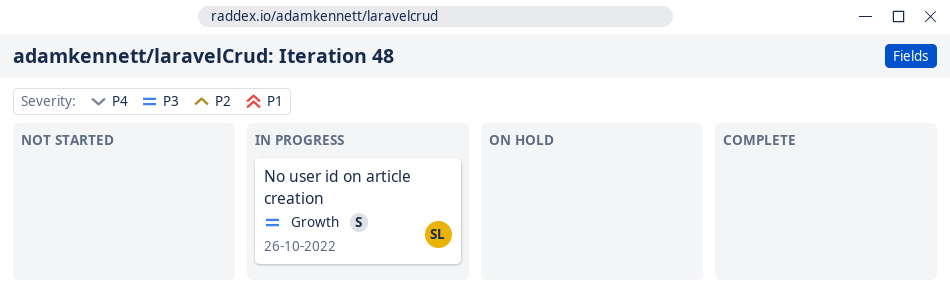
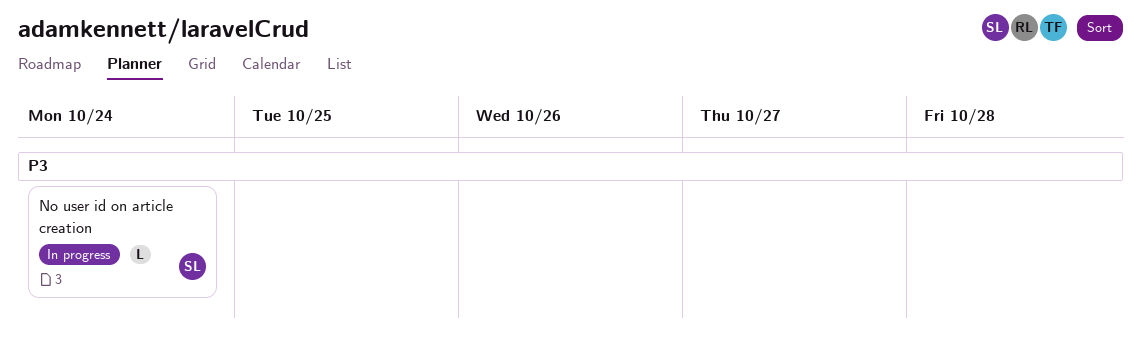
No user id on article creation, estimate: S -> L
No user id on article creation, due: Oct 26 -> Oct 24

